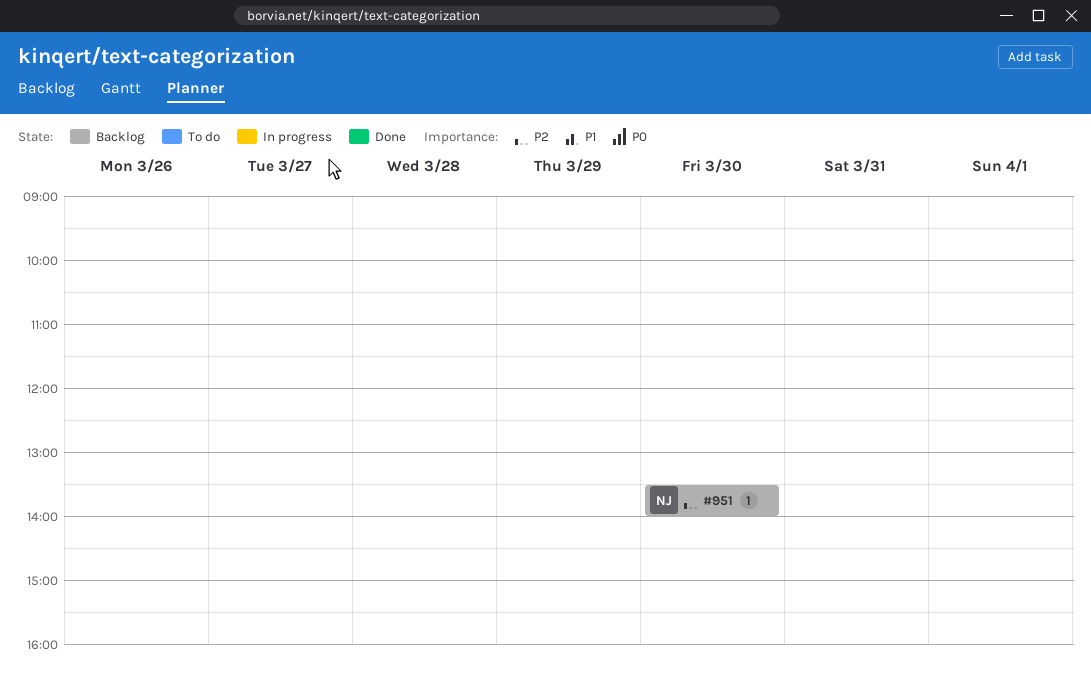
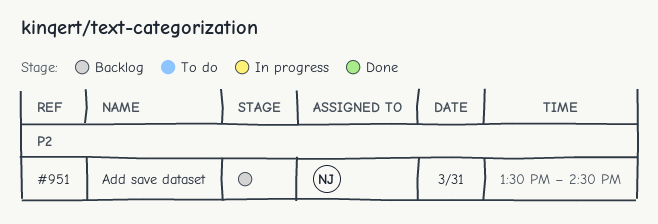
#951, day: Mar 30 -> Mar 31
#951, ends: 14:00 -> 14:30

